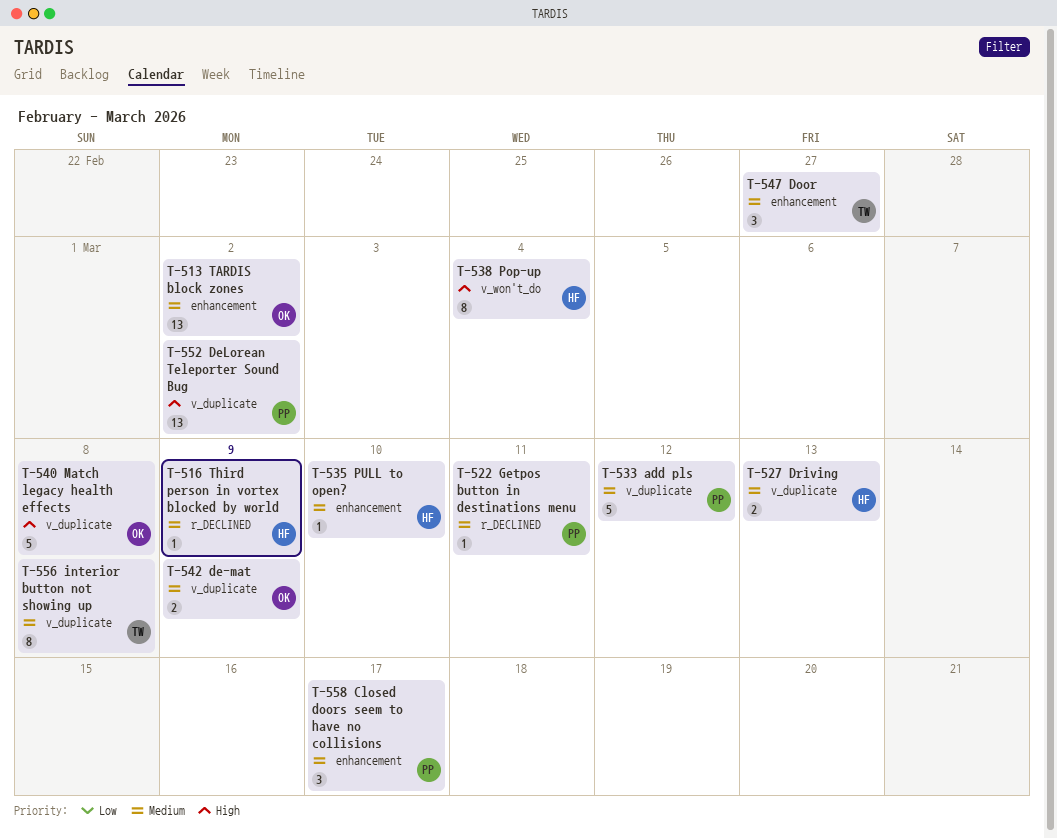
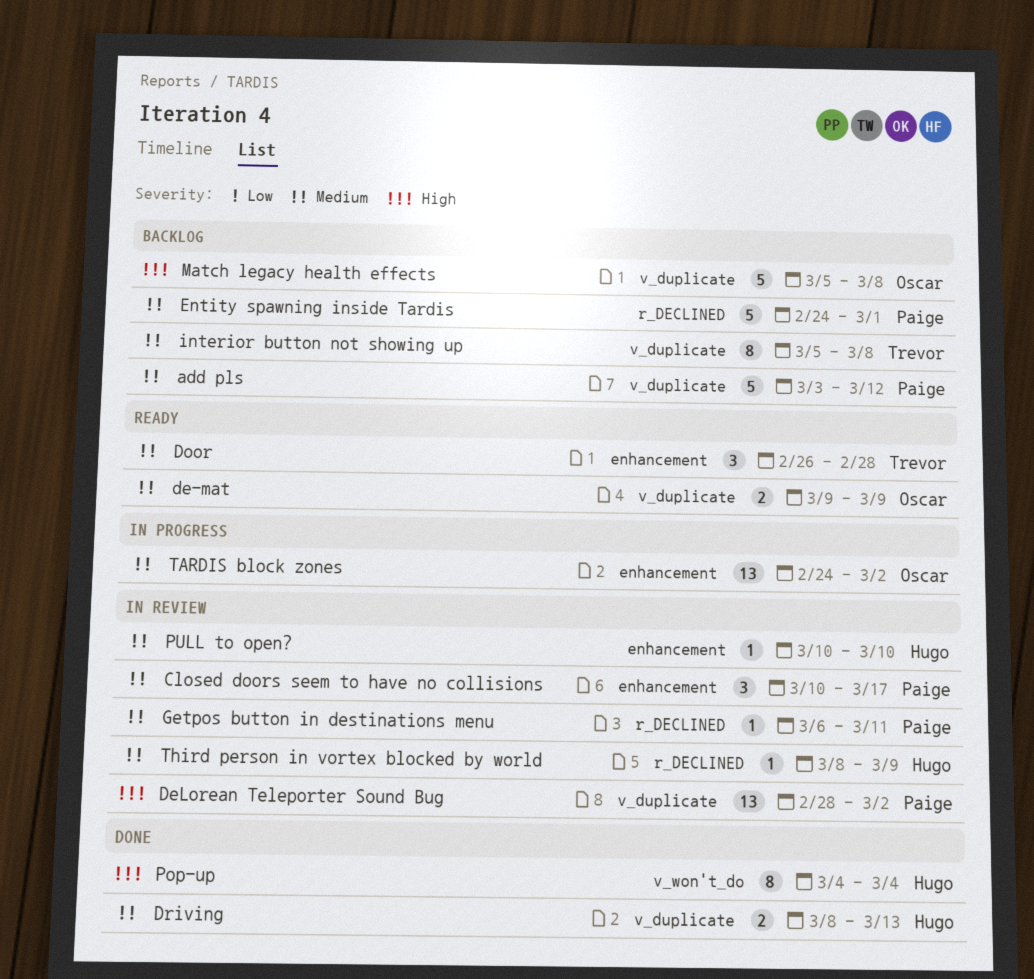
Door, due: Feb 27 -> Feb 28
Entity spawning inside Tardis: none -> present

